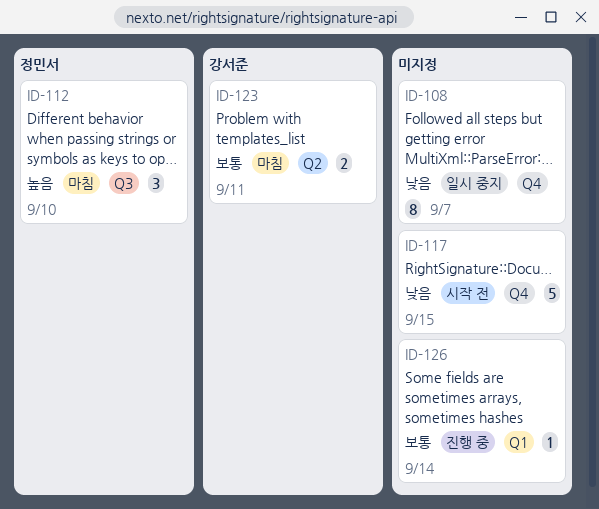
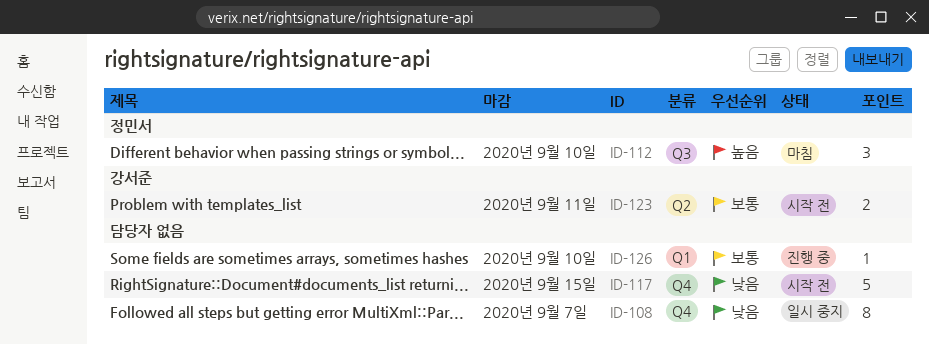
ID-123, status: 마침 -> 시작 전
ID-126, due: Sep 14 -> Sep 10

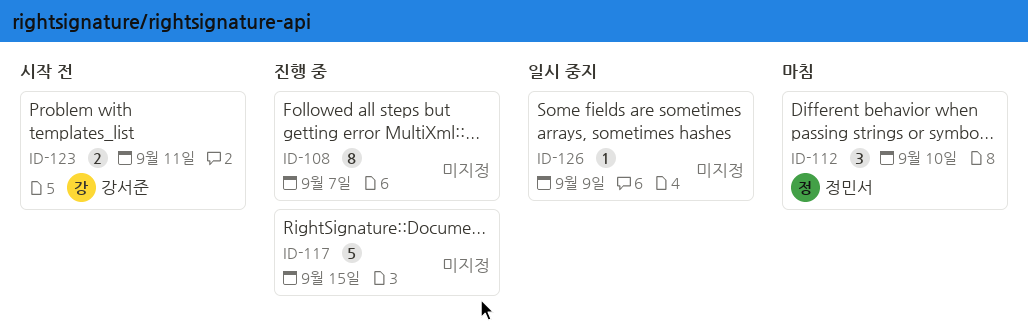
ID-108, status: 일시 중지 -> 진행 중
ID-117, status: 시작 전 -> 진행 중
ID-126, status: 진행 중 -> 일시 중지
ID-126, due: Sep 10 -> Sep 9

